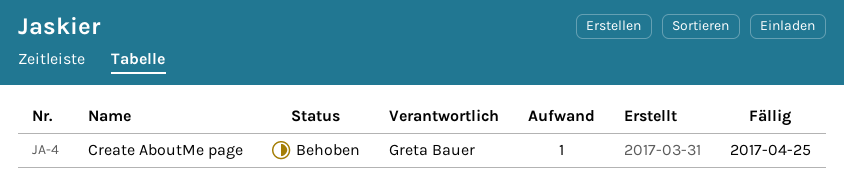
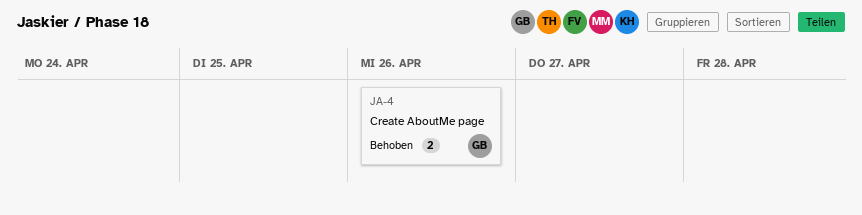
JA-4, estimate: 1 -> 2
JA-4, due: Apr 25 -> Apr 26

